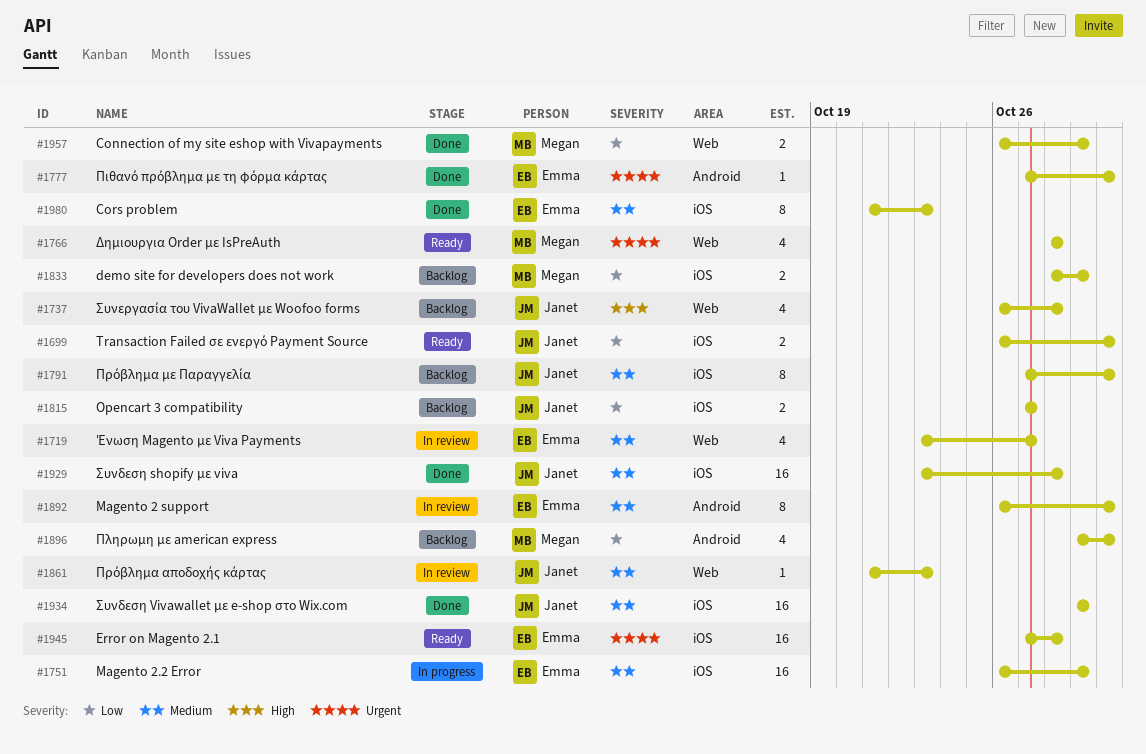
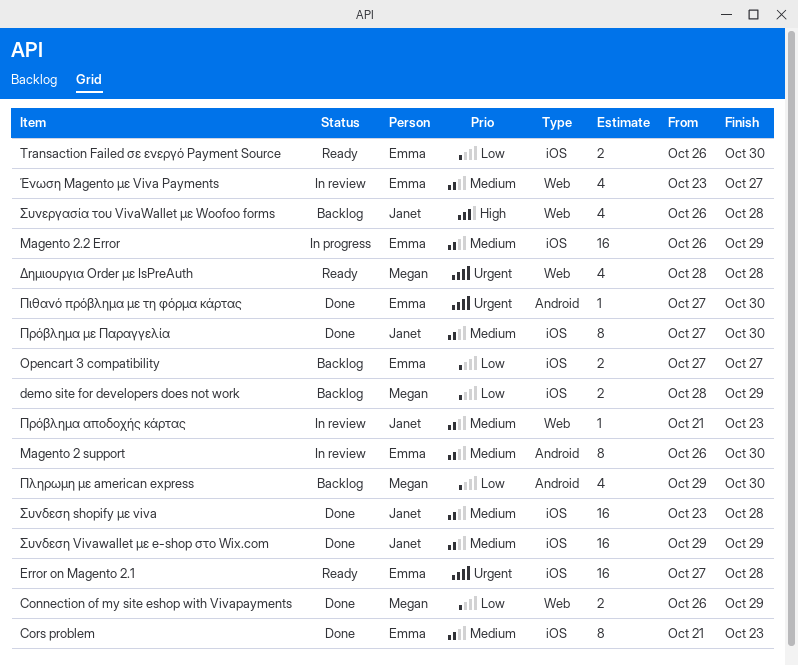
Opencart 3 compatibility, owner: Janet -> Emma
Transaction Failed σε ενεργό Payment Source, owner: Janet -> Emma
Πρόβλημα με Παραγγελία, status: Backlog -> Done

